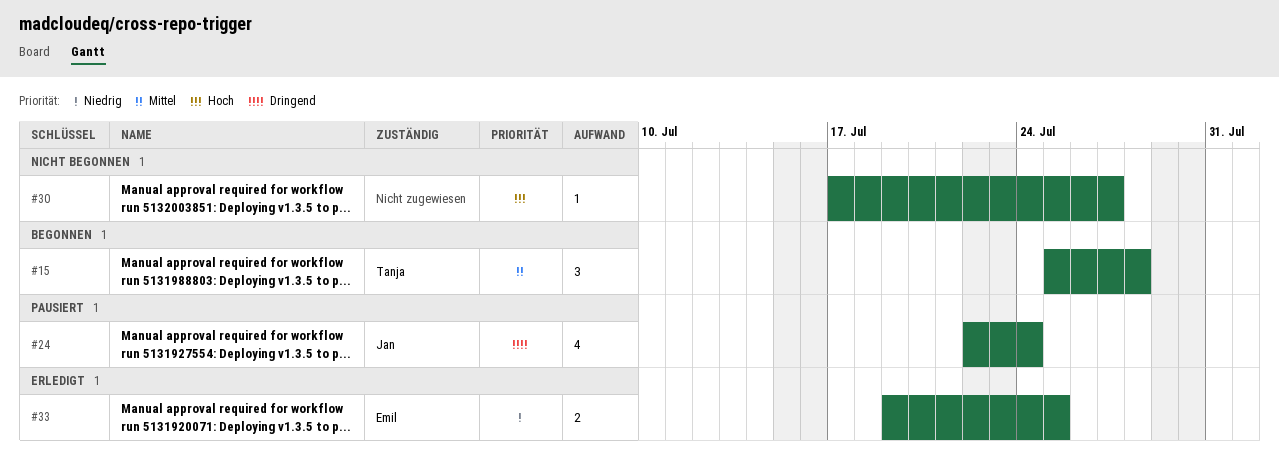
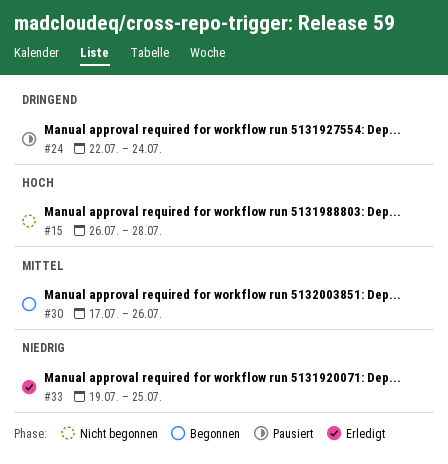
#15, status: Begonnen -> Nicht begonnen
#15, priority: Mittel -> Hoch
#15, start: Jul 25 -> Jul 26
#30, status: Nicht begonnen -> Begonnen
#30, priority: Hoch -> Mittel
#30, due: Jul 27 -> Jul 26

